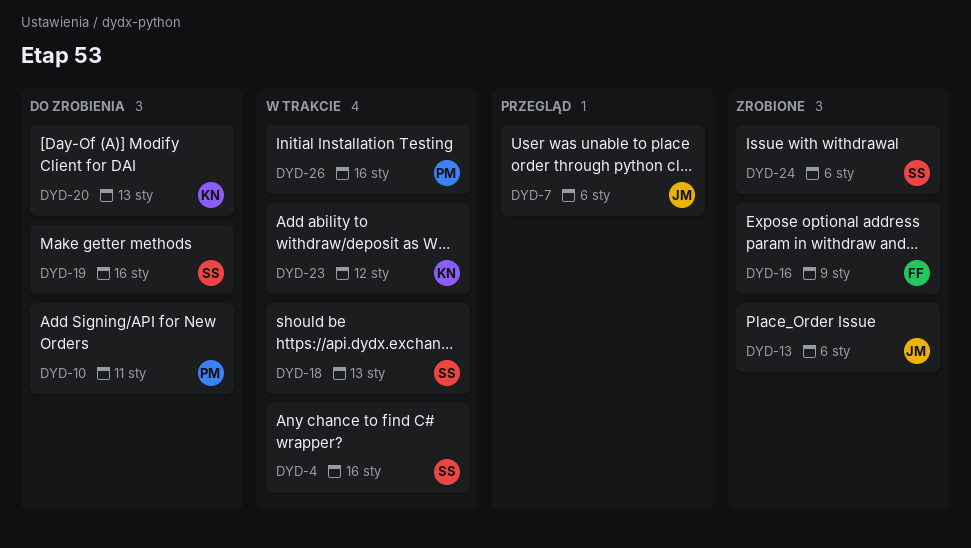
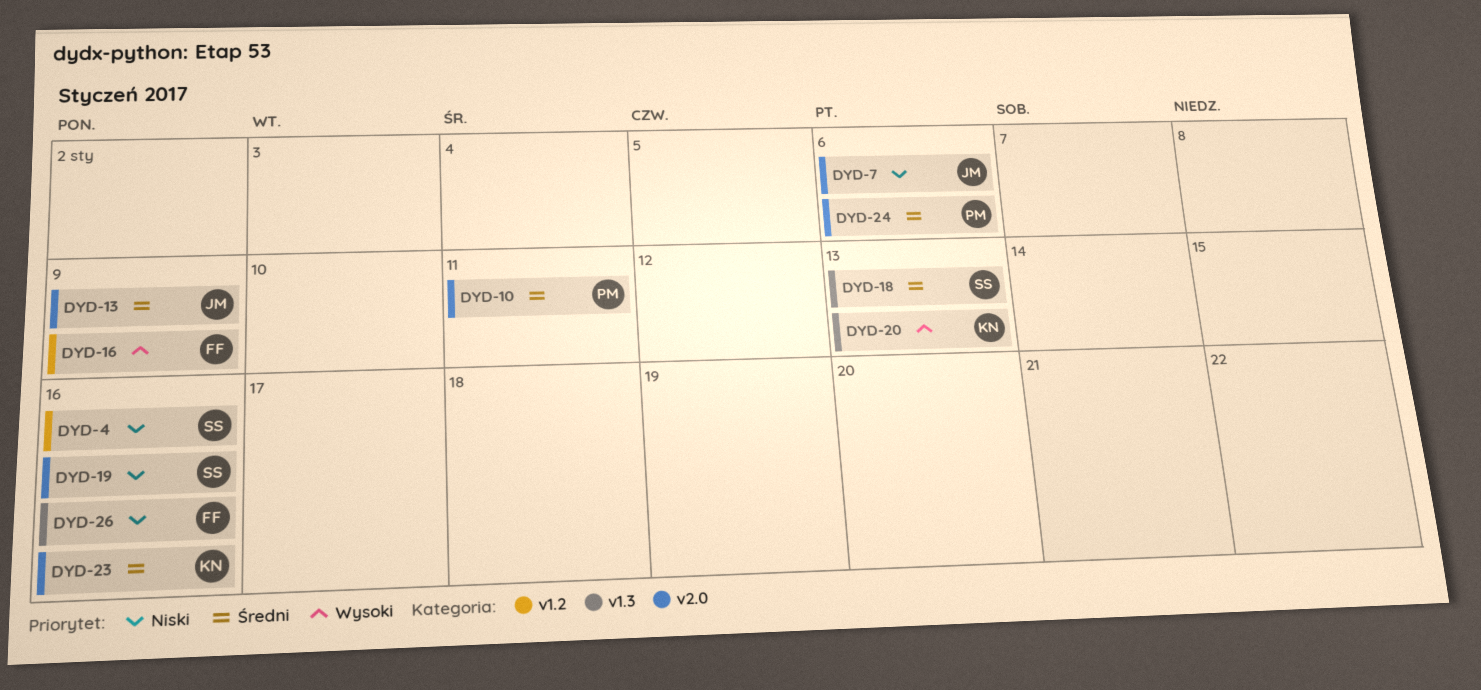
DYD-13, due: Jan 6 -> Jan 9
DYD-23, due: Jan 12 -> Jan 16
DYD-24, owner: SS -> PM
DYD-26, owner: PM -> FF

